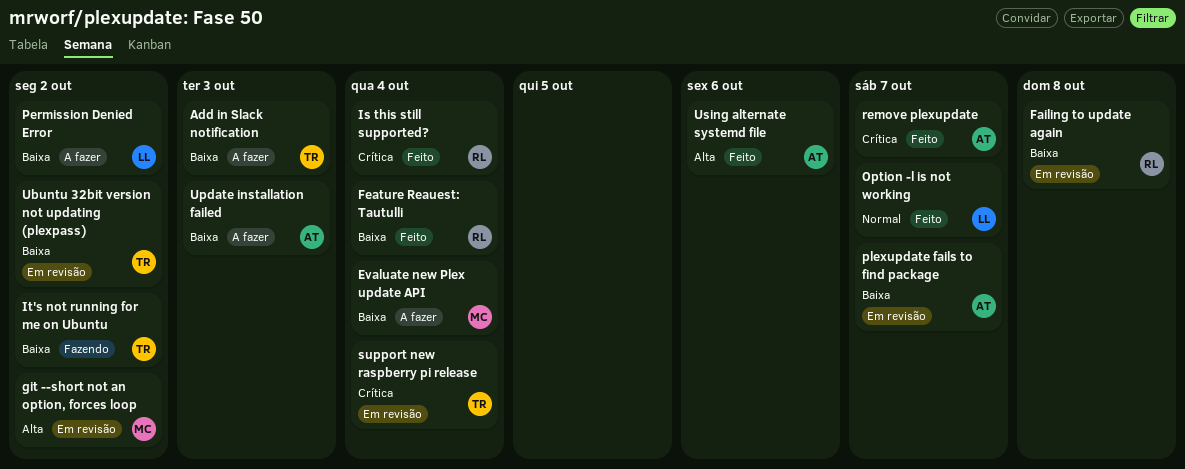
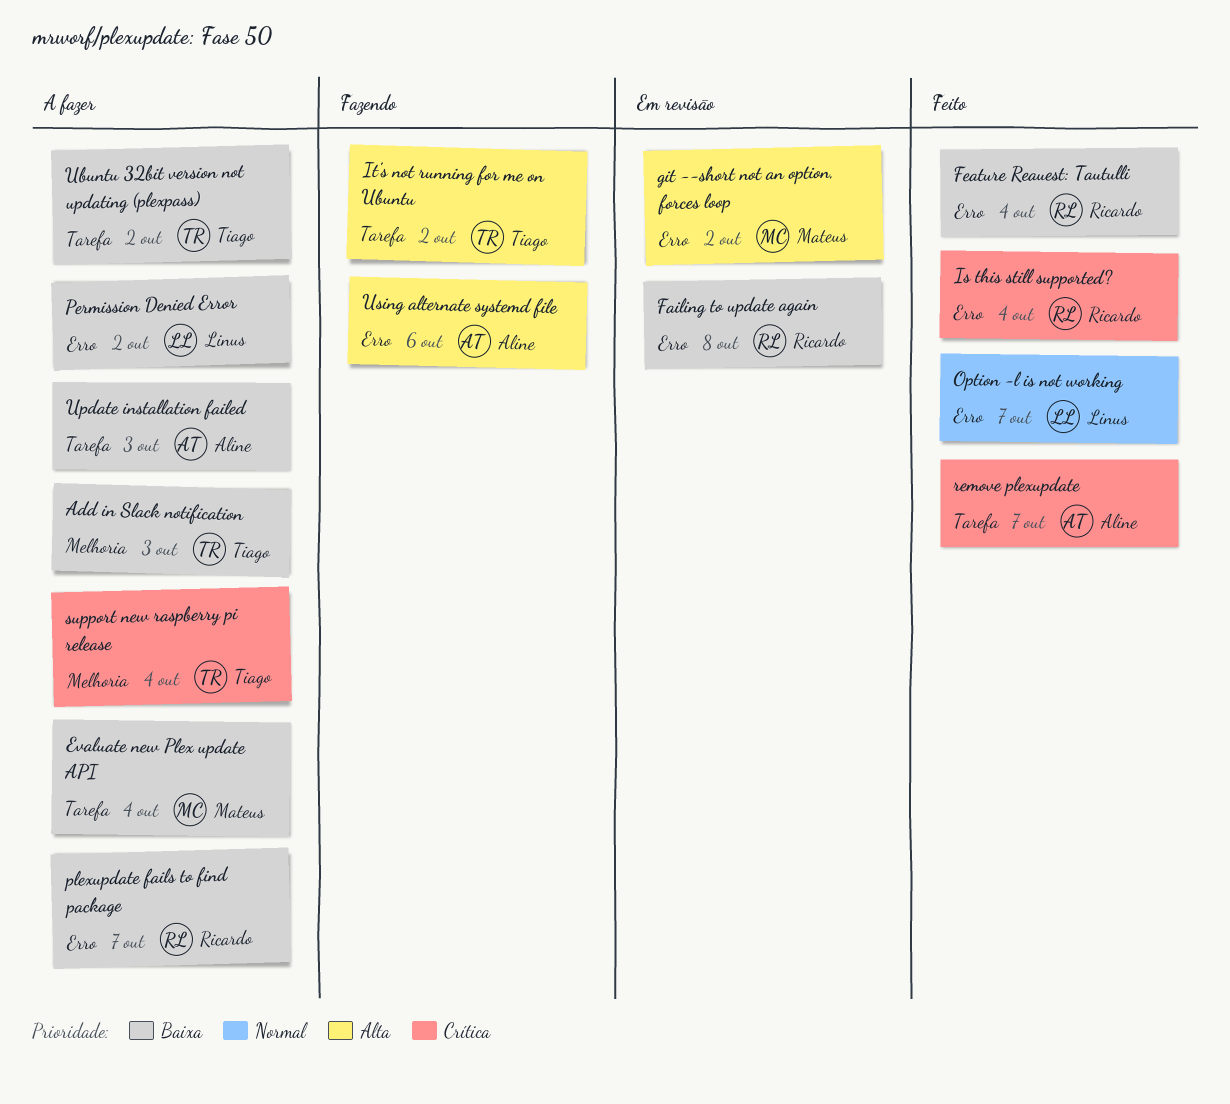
It's not running for me on Ubuntu, priority: Baixa -> Alta
plexupdate fails to find package, status: Em revisão -> A fazer
plexupdate fails to find package, owner: Aline -> Ricardo
support new raspberry pi release, status: Em revisão -> A fazer
Ubuntu 32bit version not updating (plexpass), status: Em revisão -> A fazer
Using alternate systemd file, status: Feito -> Fazendo

